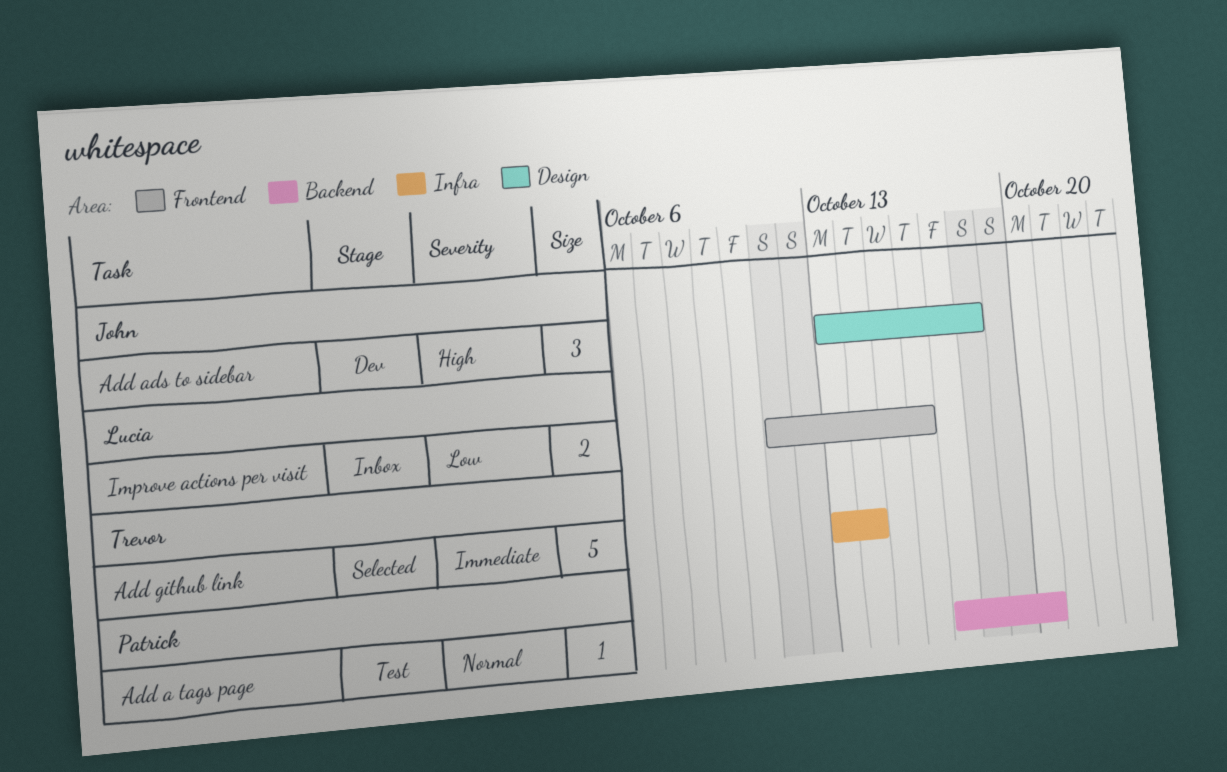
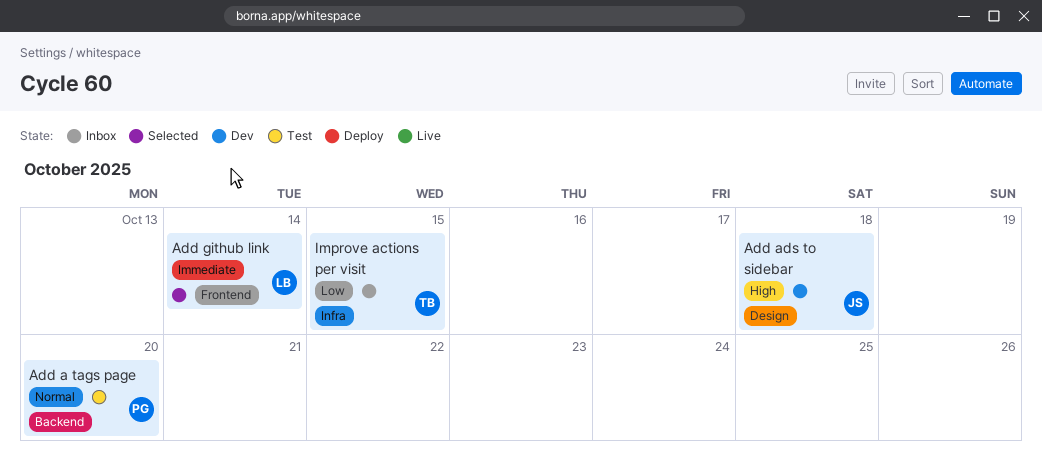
Add github link, owner: Trevor -> Lucia
Add github link, label: Infra -> Frontend
Improve actions per visit, owner: Lucia -> Trevor
Improve actions per visit, label: Frontend -> Infra
Improve actions per visit, due: Oct 16 -> Oct 15

